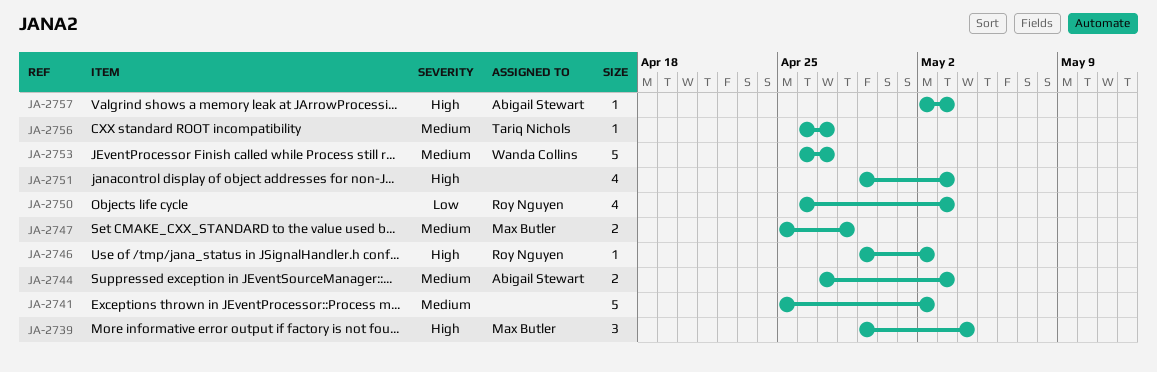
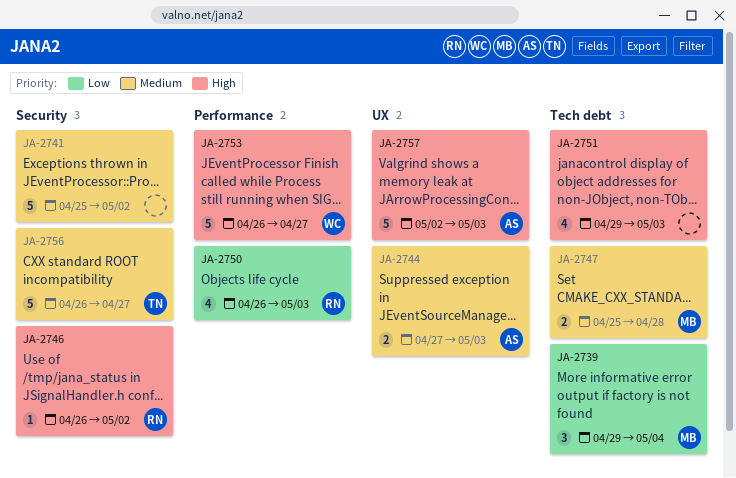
JA-2739, priority: High -> Low
JA-2746, start: Apr 29 -> Apr 26
JA-2753, priority: Medium -> High
JA-2756, estimate: 1 -> 5
JA-2757, estimate: 1 -> 5

